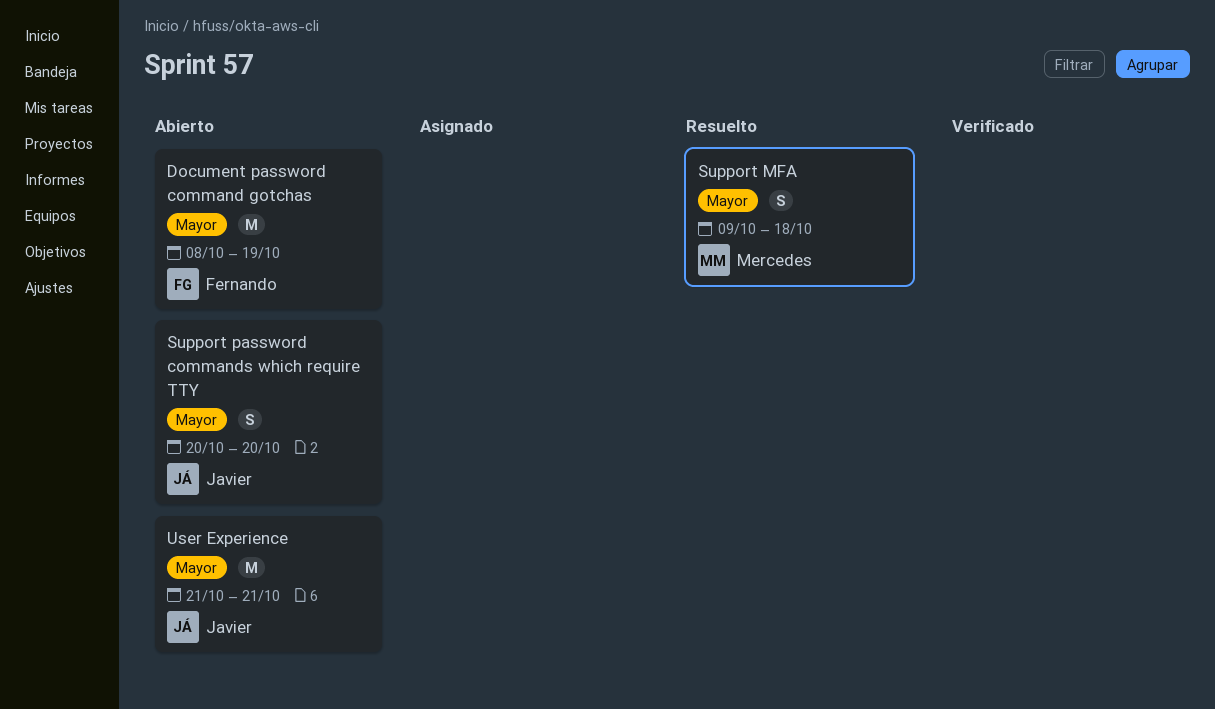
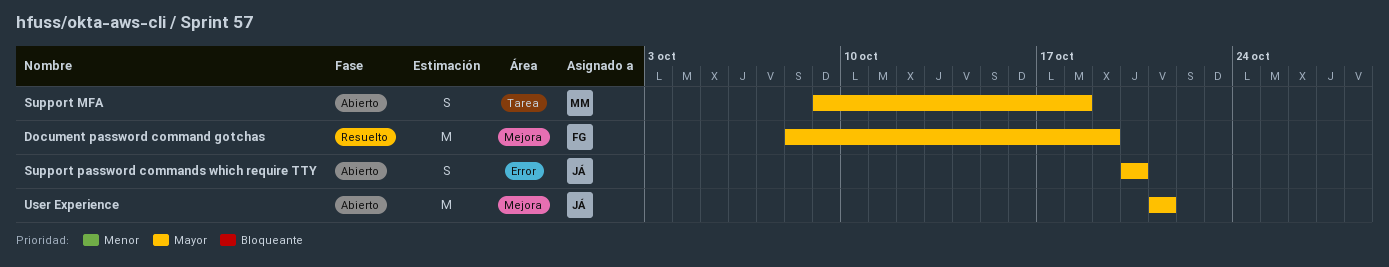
Document password command gotchas, status: Abierto -> Resuelto
Support MFA, status: Resuelto -> Abierto

